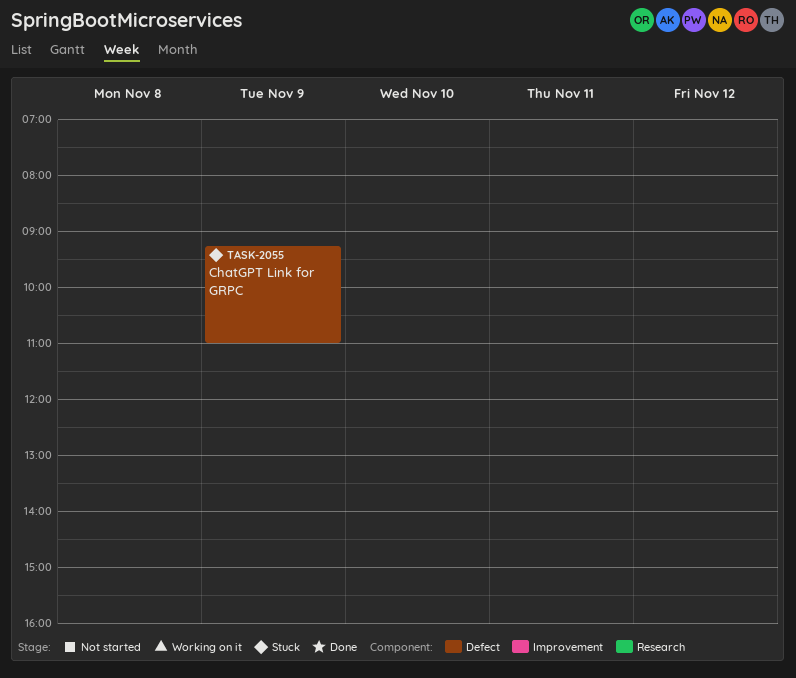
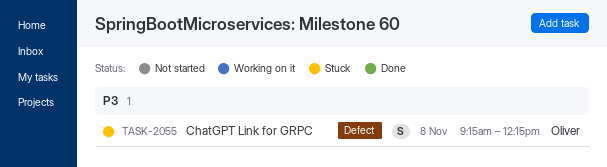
TASK-2055, day: Nov 9 -> Nov 8
TASK-2055, ends: 11:00 -> 12:15

